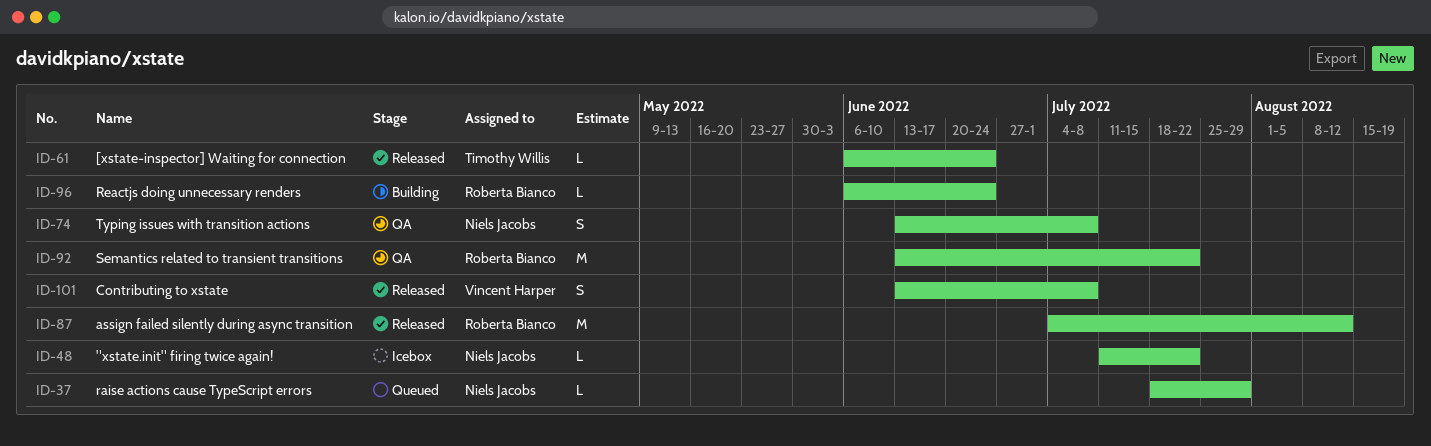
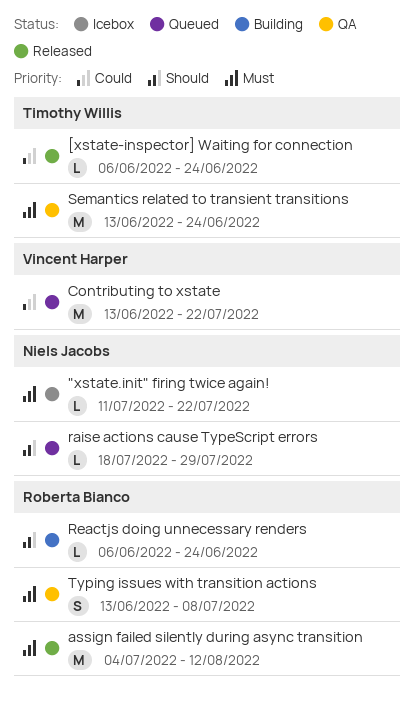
Contributing to xstate, status: Released -> Queued
Contributing to xstate, estimate: S -> M
Contributing to xstate, due: Jul 8 -> Jul 22
Semantics related to transient transitions, owner: Roberta Bianco -> Timothy Willis
Semantics related to transient transitions, due: Jul 22 -> Jun 24
Typing issues with transition actions, owner: Niels Jacobs -> Roberta Bianco

